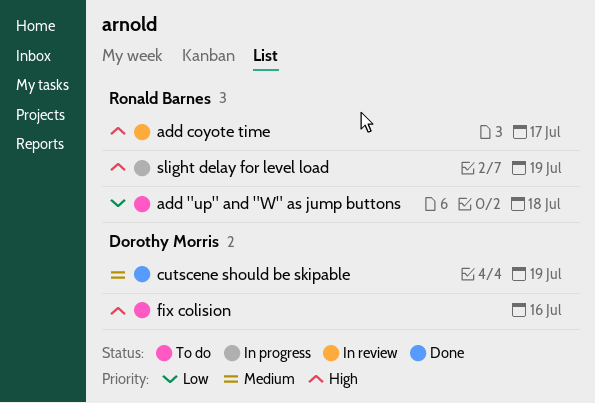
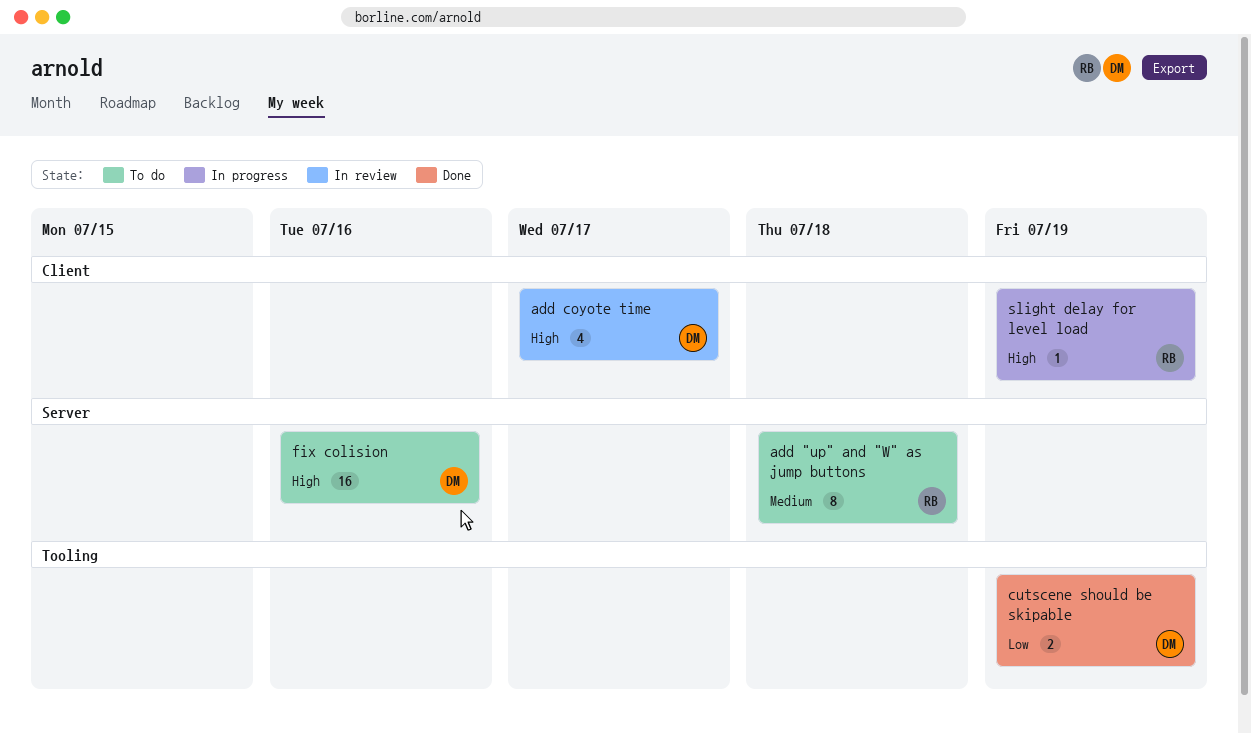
add "up" and "W" as jump buttons, priority: Low -> Medium
add coyote time, owner: Ronald Barnes -> Dorothy Morris
cutscene should be skipable, priority: Medium -> Low

